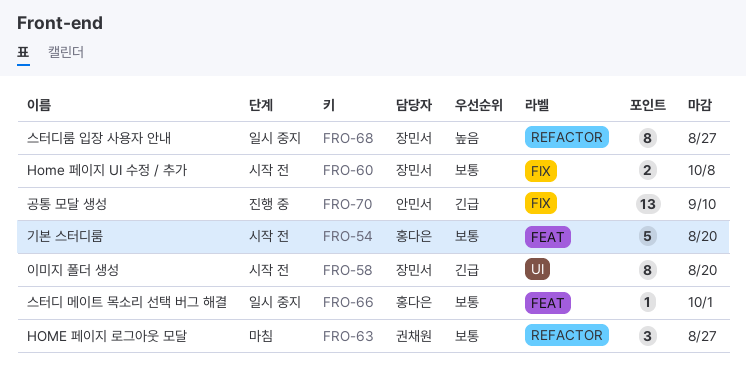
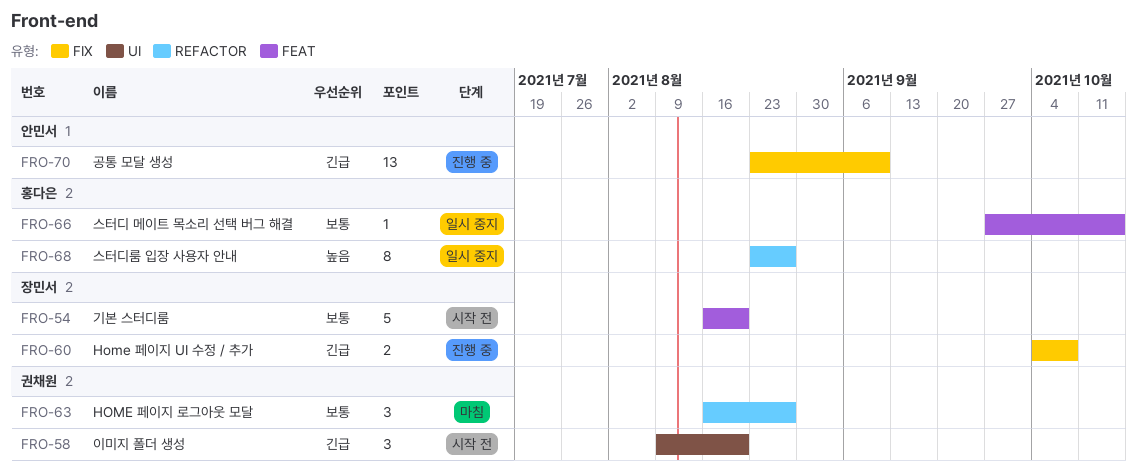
FRO-54, owner: 홍다은 -> 장민서
FRO-58, owner: 장민서 -> 권채원
FRO-58, estimate: 8 -> 3
FRO-60, status: 시작 전 -> 진행 중
FRO-60, priority: 보통 -> 긴급
FRO-66, due: Oct 1 -> Oct 15
FRO-68, owner: 장민서 -> 홍다은

